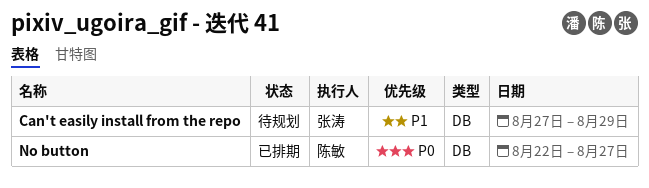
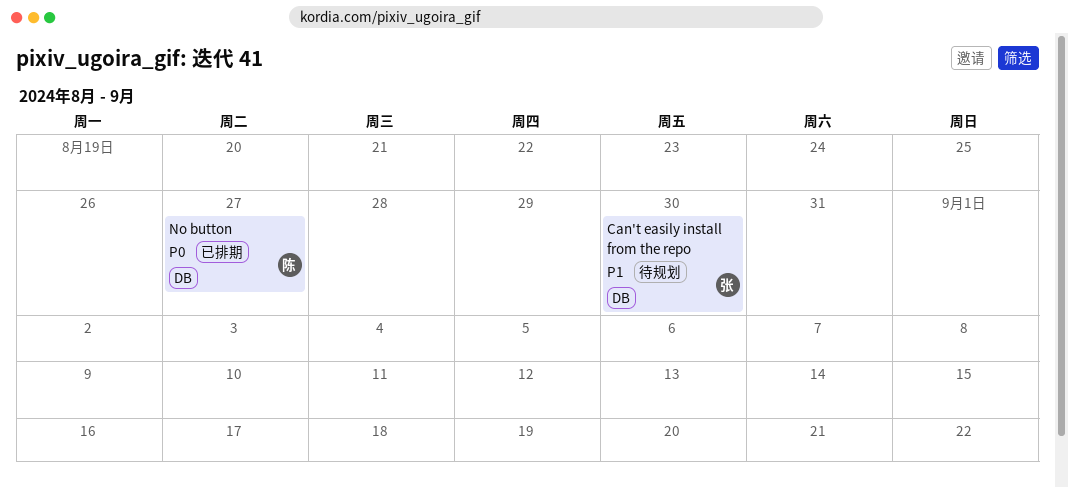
Can't easily install from the repo, due: Aug 29 -> Aug 30

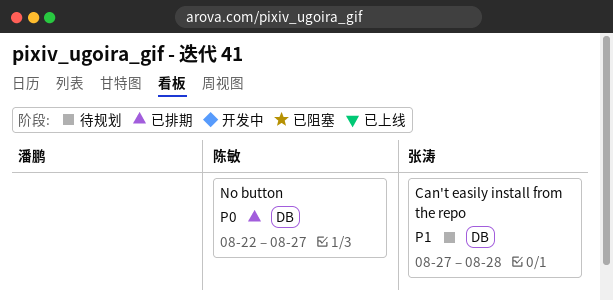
Can't easily install from the repo, due: Aug 30 -> Aug 28

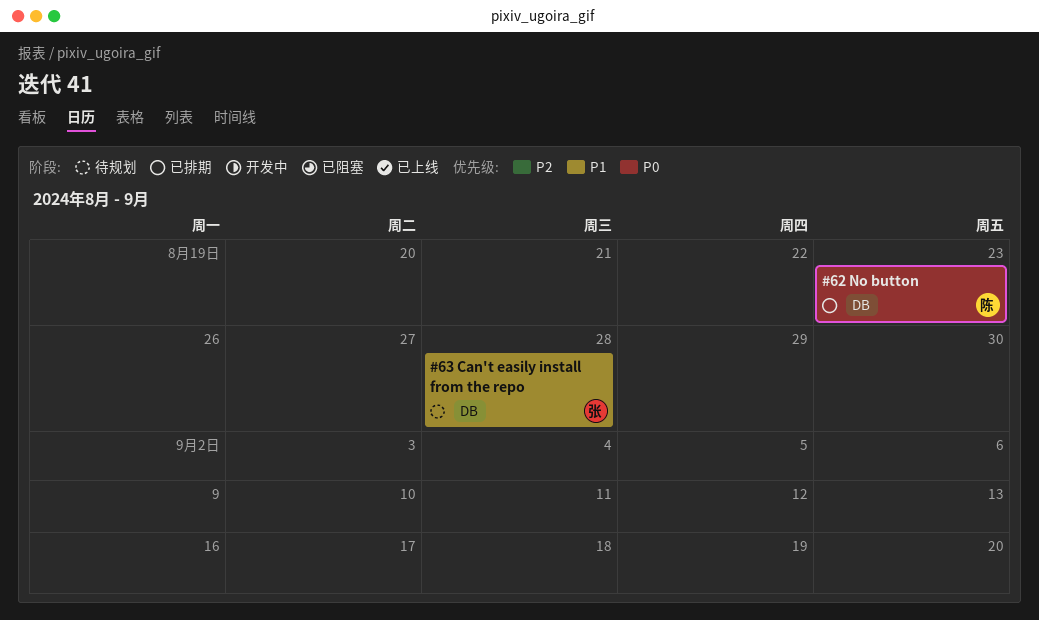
No button, due: Aug 27 -> Aug 23

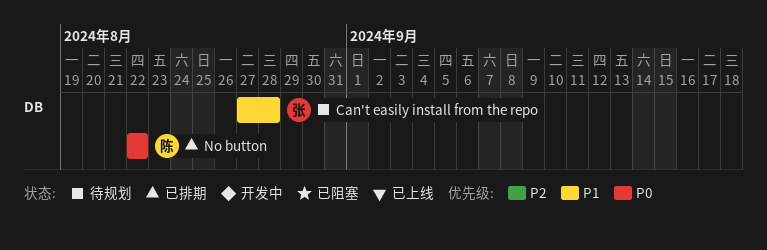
No button, due: Aug 23 -> Aug 22

